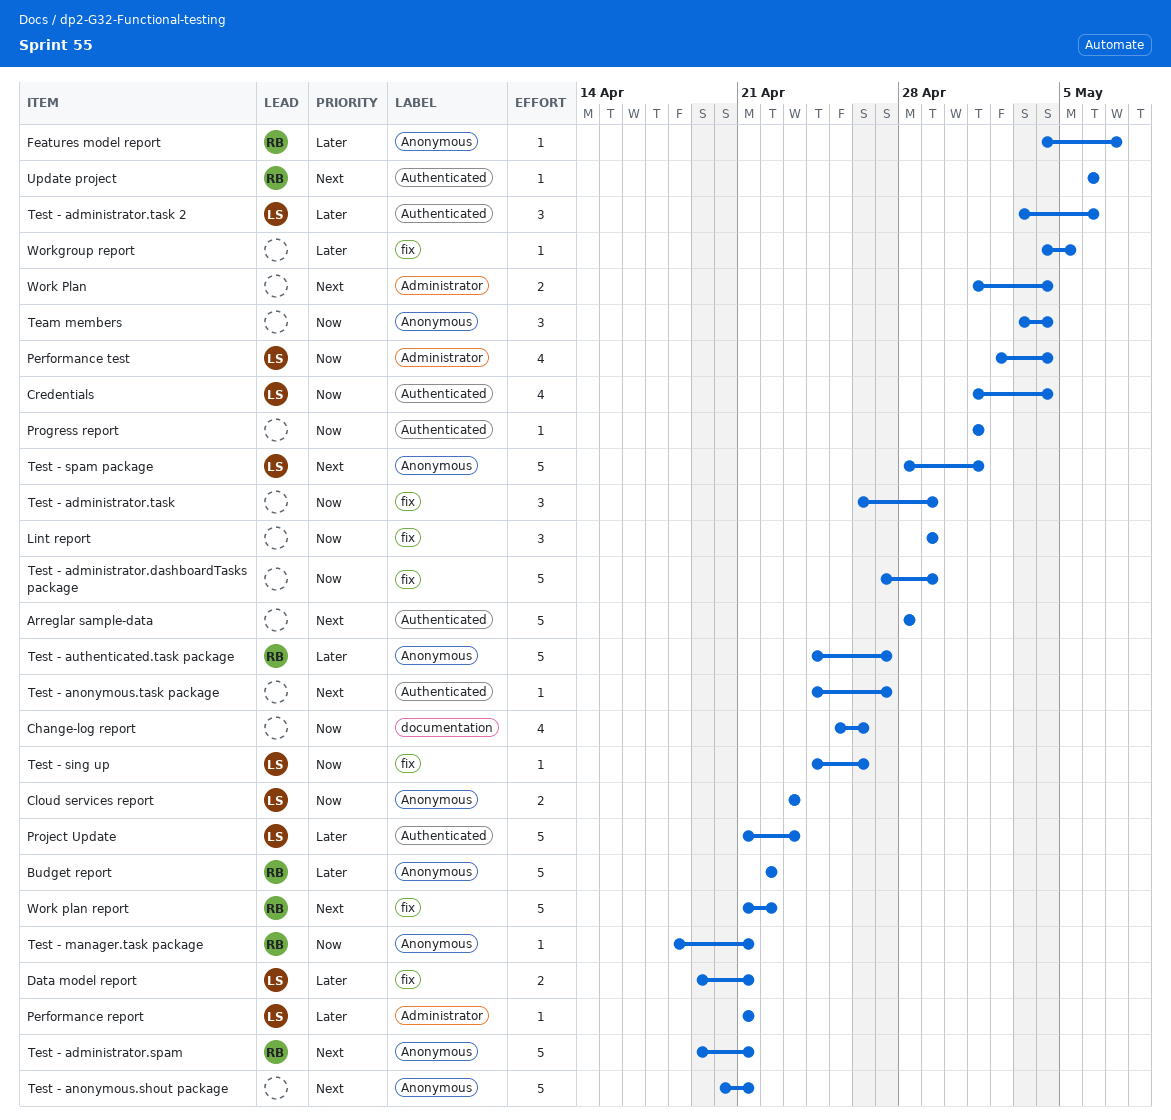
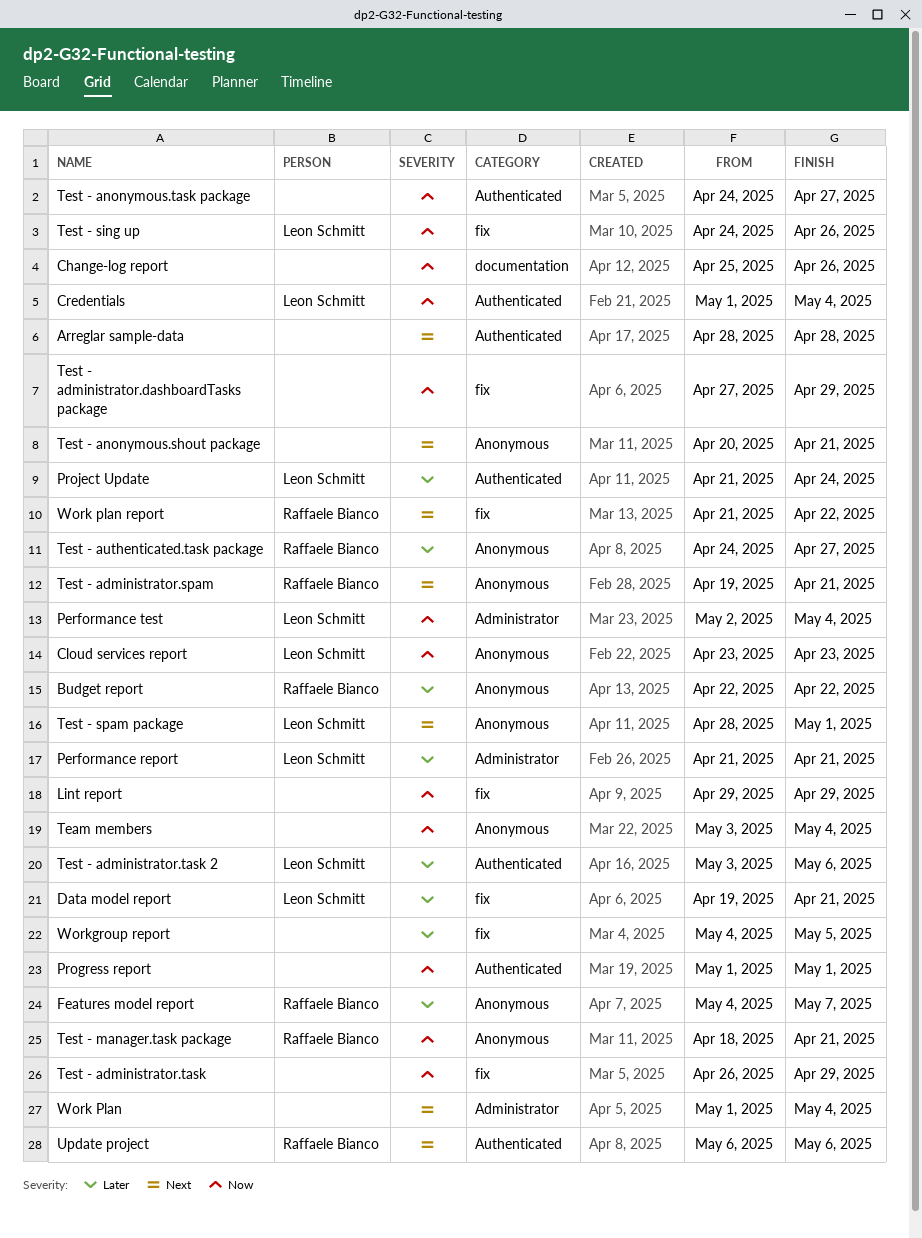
Project Update, due: Apr 23 -> Apr 24
Test - anonymous.task package, priority: Next -> Now

